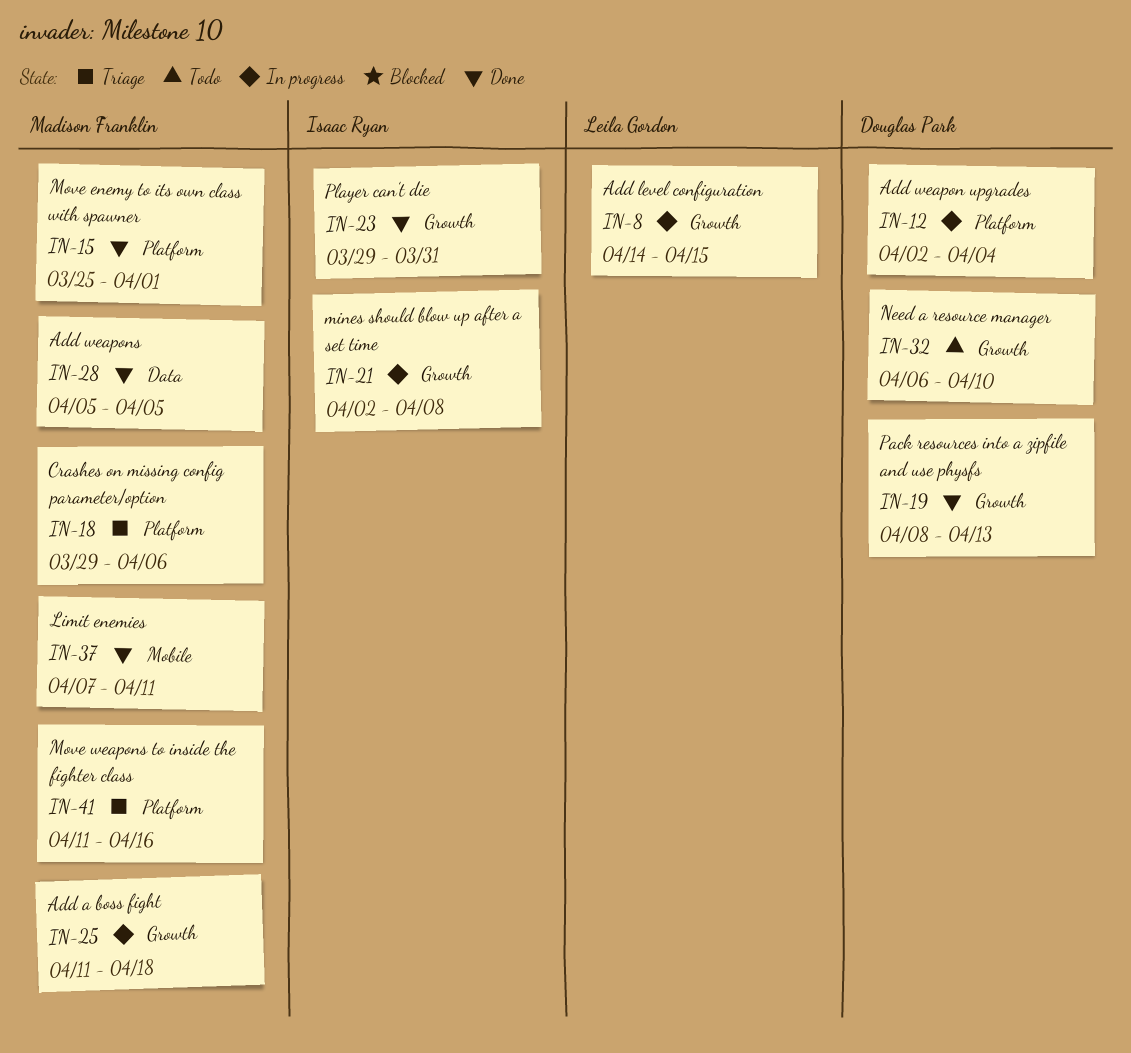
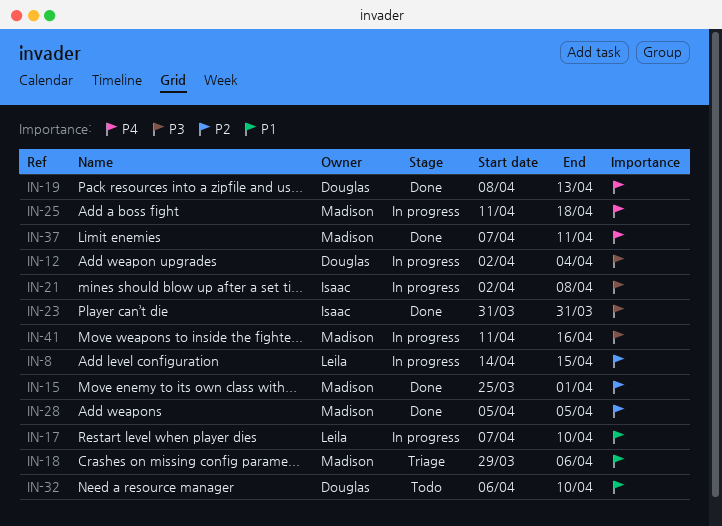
IN-17: none -> present
IN-23, start: Mar 29 -> Mar 31
IN-41, status: Triage -> In progress

